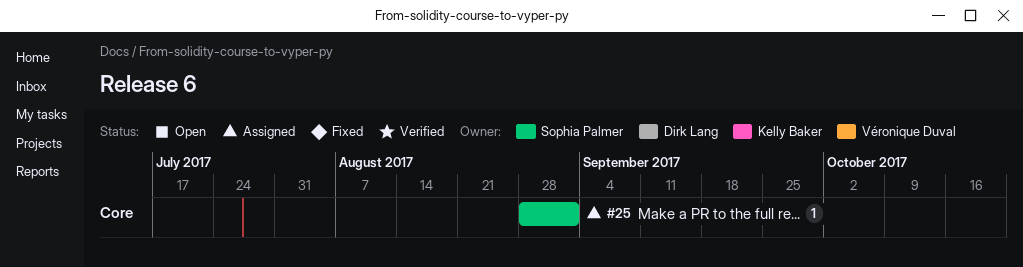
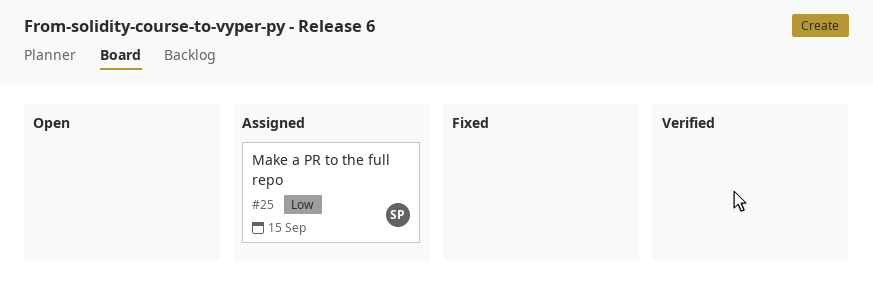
#25, due: Sep 1 -> Sep 15

